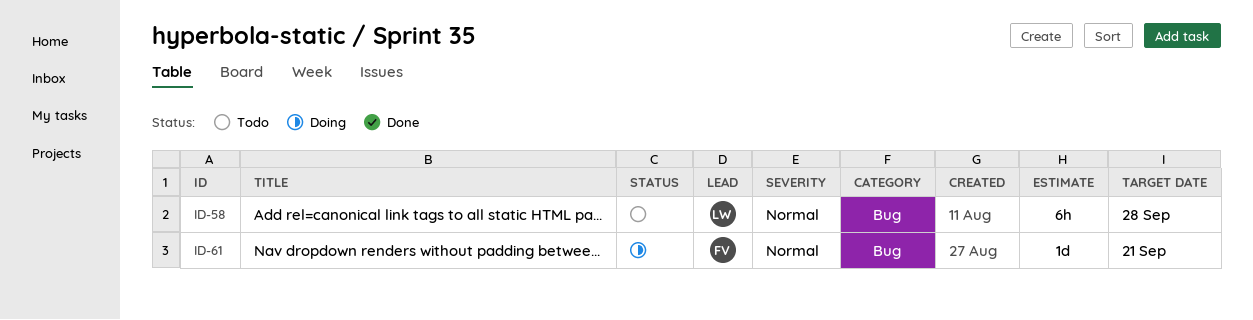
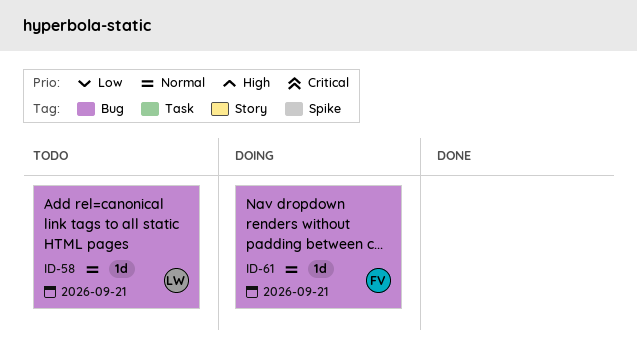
ID-58, estimate: 6h -> 1d
ID-58, due: Sep 28 -> Sep 21

